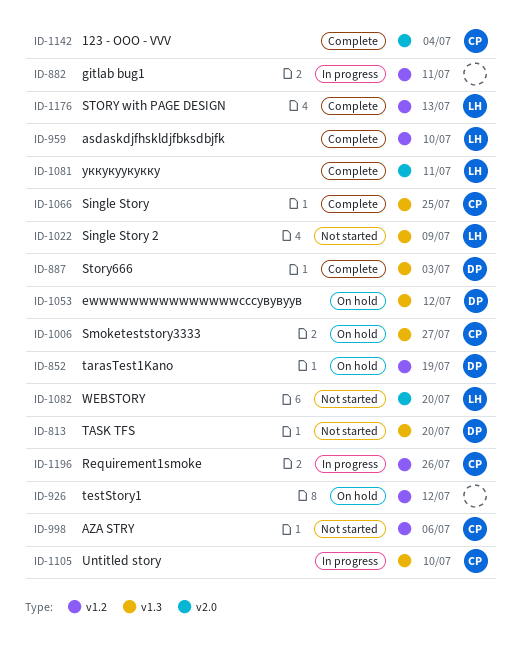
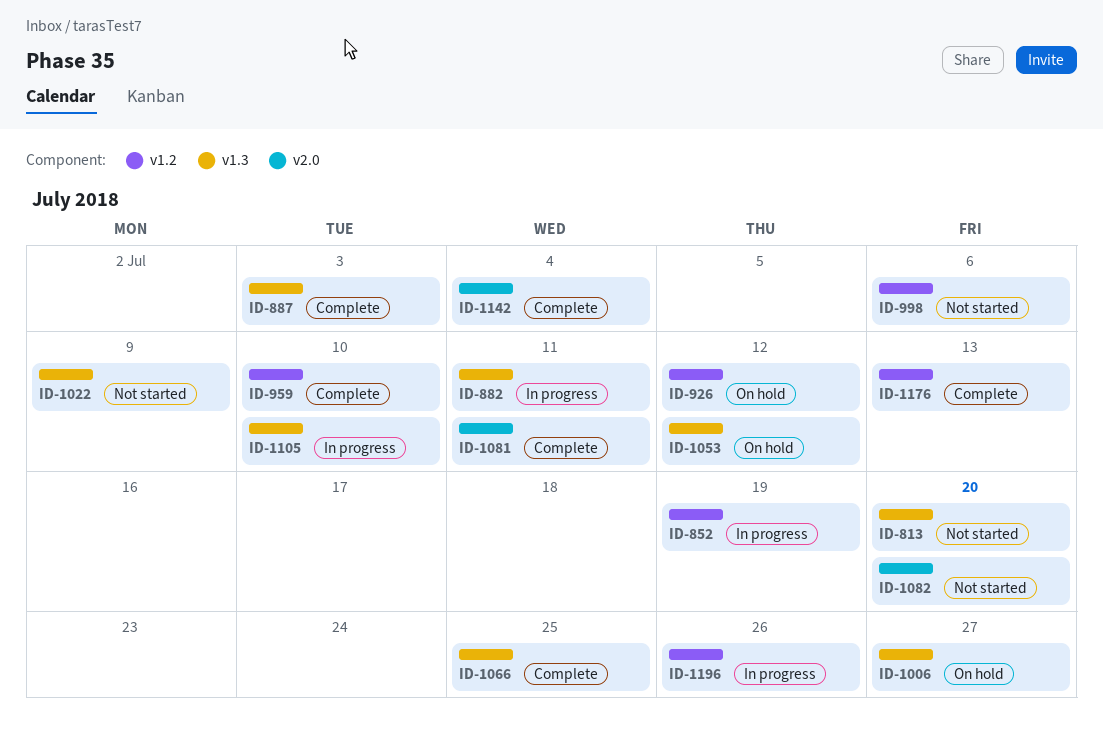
ID-852, status: On hold -> In progress
ID-882, label: v1.2 -> v1.3

